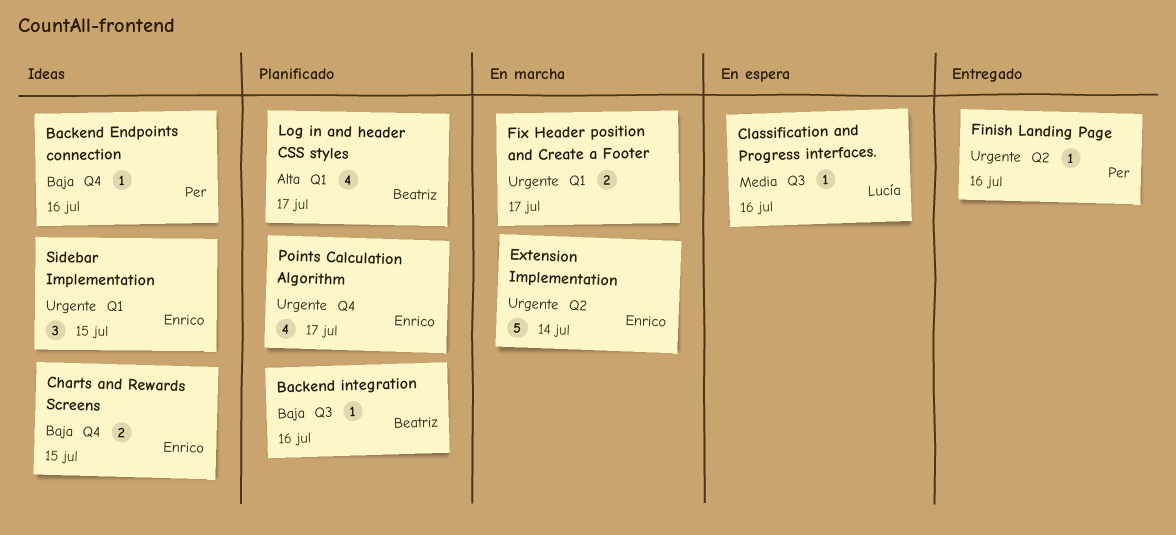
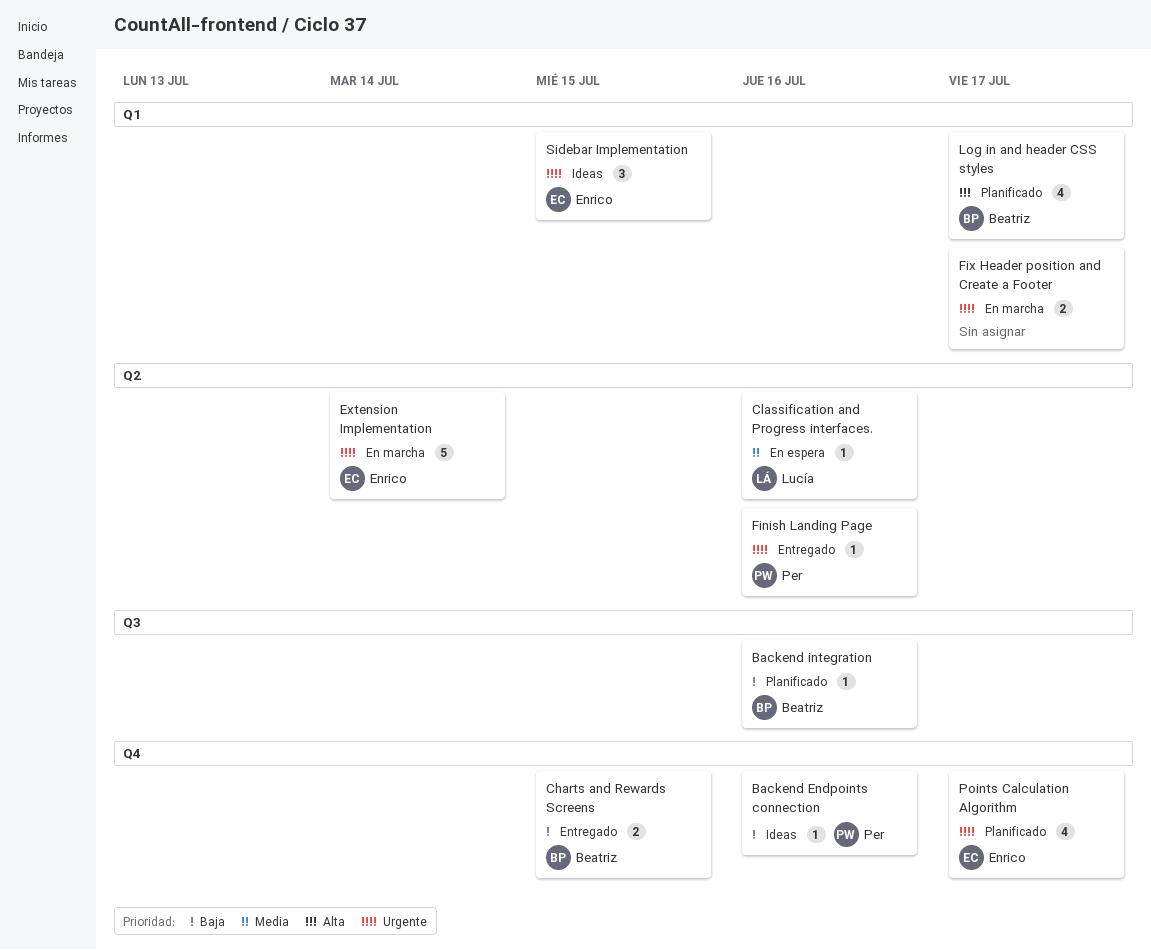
Charts and Rewards Screens, status: Ideas -> Entregado
Charts and Rewards Screens, owner: Enrico -> Beatriz
Classification and Progress interfaces., label: Q3 -> Q2

